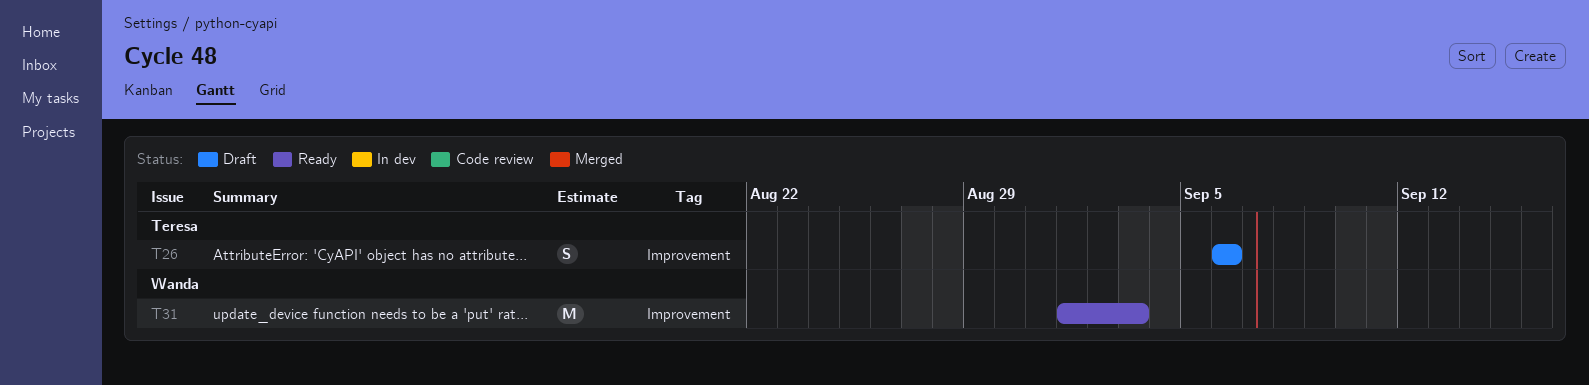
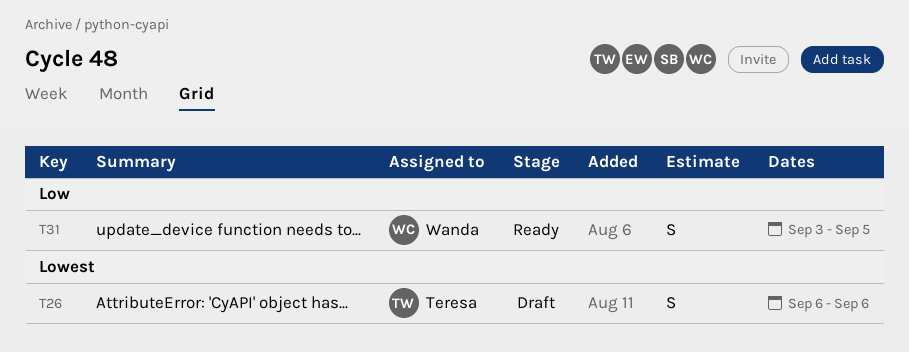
T31, estimate: M -> S
T31, start: Sep 1 -> Sep 3
T31, due: Sep 3 -> Sep 5

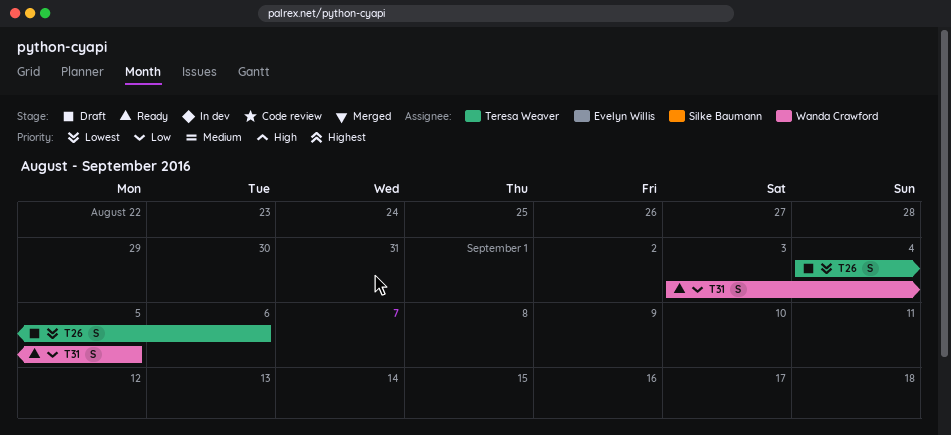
T26, start: Sep 6 -> Sep 4

